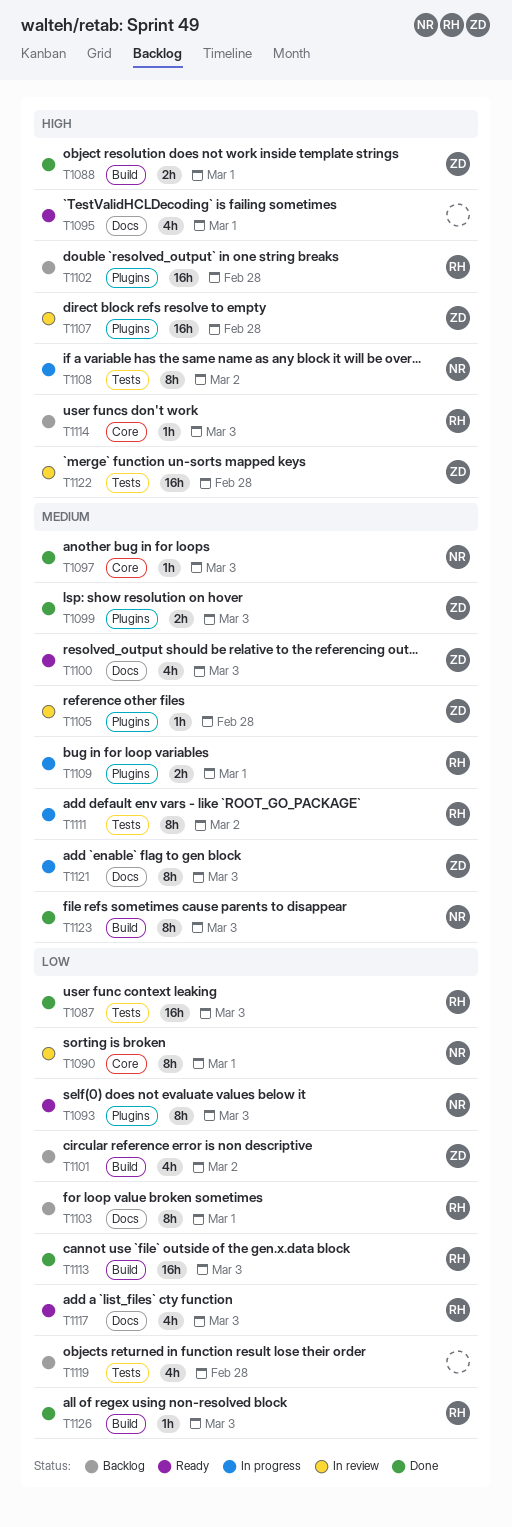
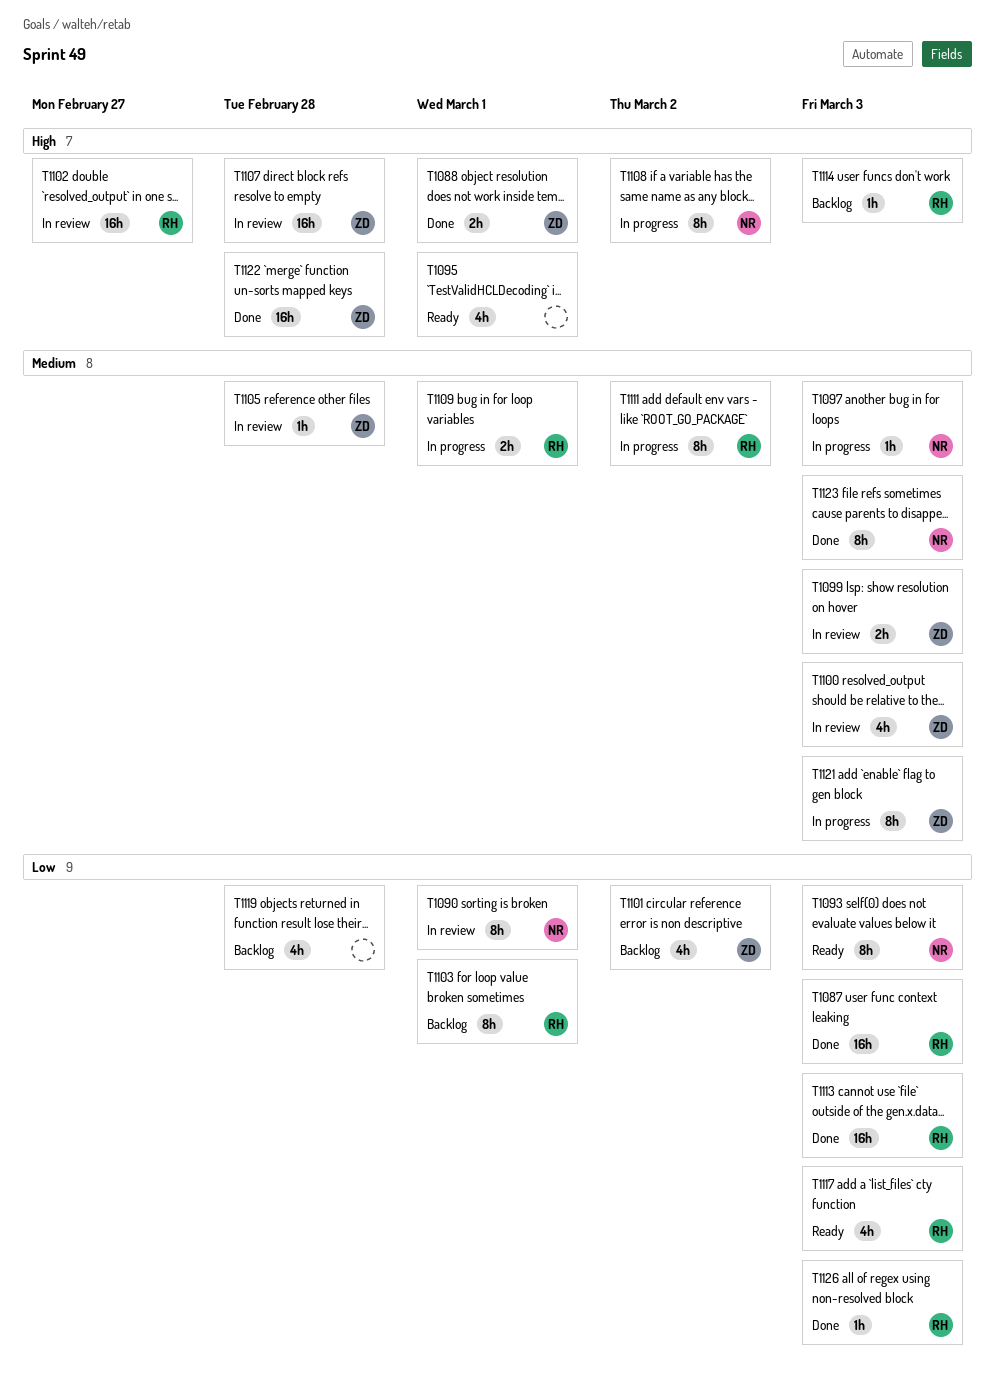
T1097, status: Done -> In progress
T1099, status: Done -> In review
T1100, status: Ready -> In review
T1102, status: Backlog -> In review
T1102, due: Feb 28 -> Feb 27
T1122, status: In review -> Done

